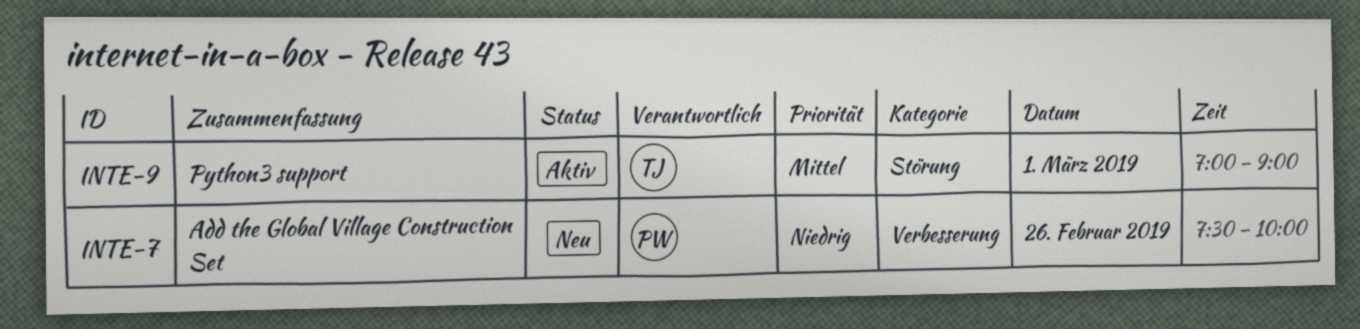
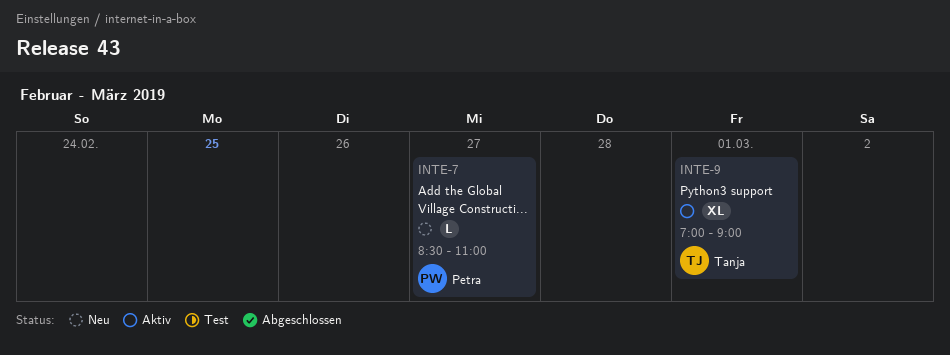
INTE-7, day: Feb 26 -> Feb 27
INTE-7, begins: 07:30 -> 08:30
INTE-7, ends: 10:00 -> 11:00

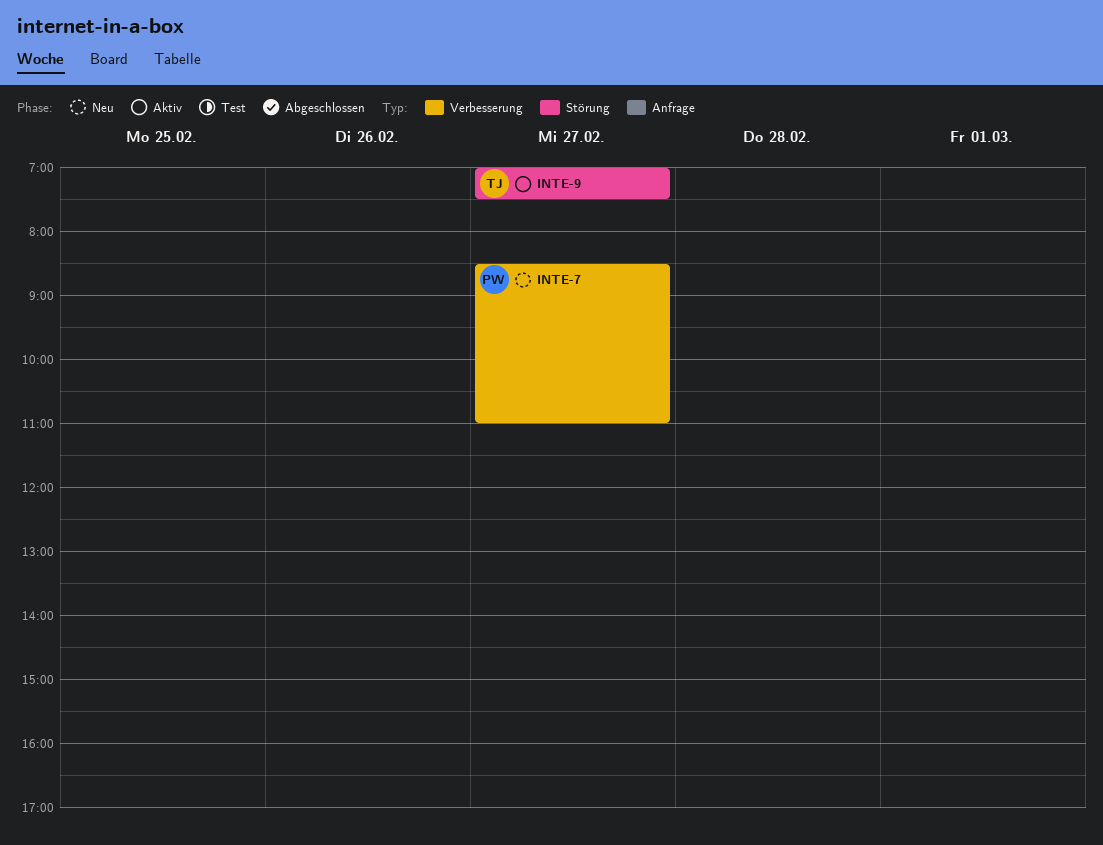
INTE-9, day: Mar 1 -> Feb 27
INTE-9, ends: 09:00 -> 07:30

